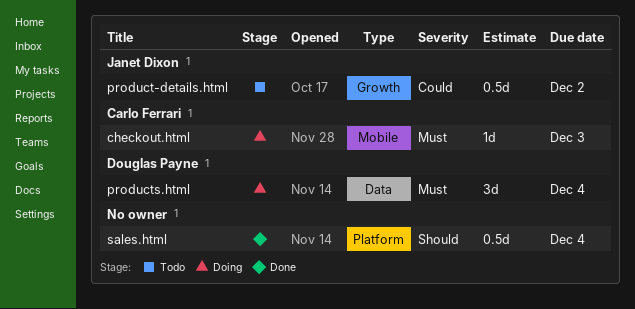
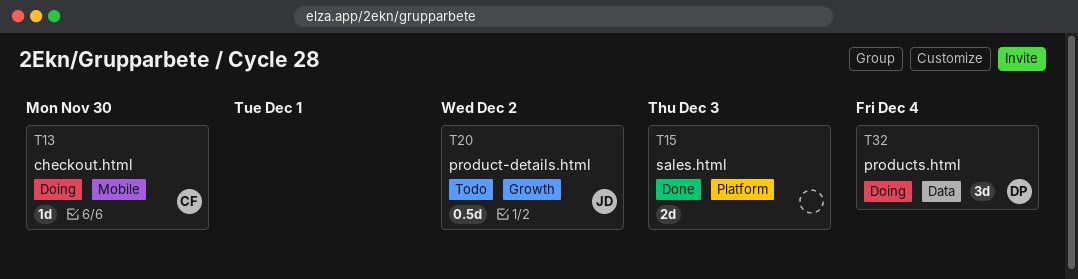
checkout.html, due: Dec 3 -> Nov 30
sales.html, estimate: 0.5d -> 2d
sales.html, due: Dec 4 -> Dec 3

